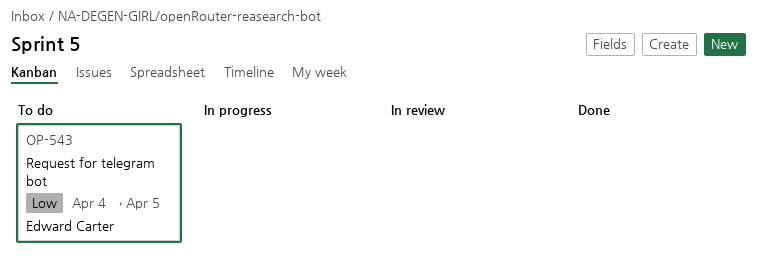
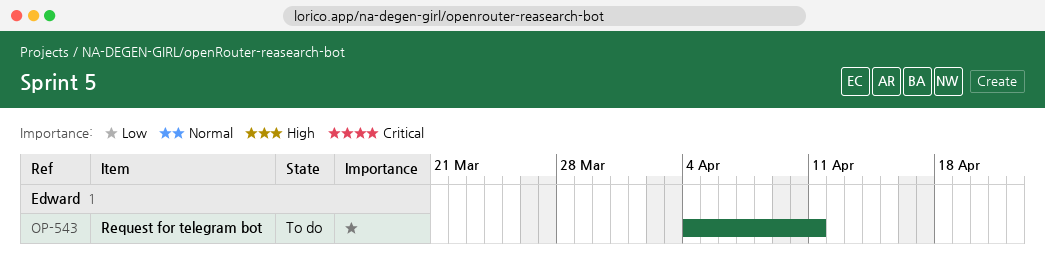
OP-543, due: Apr 5 -> Apr 11

